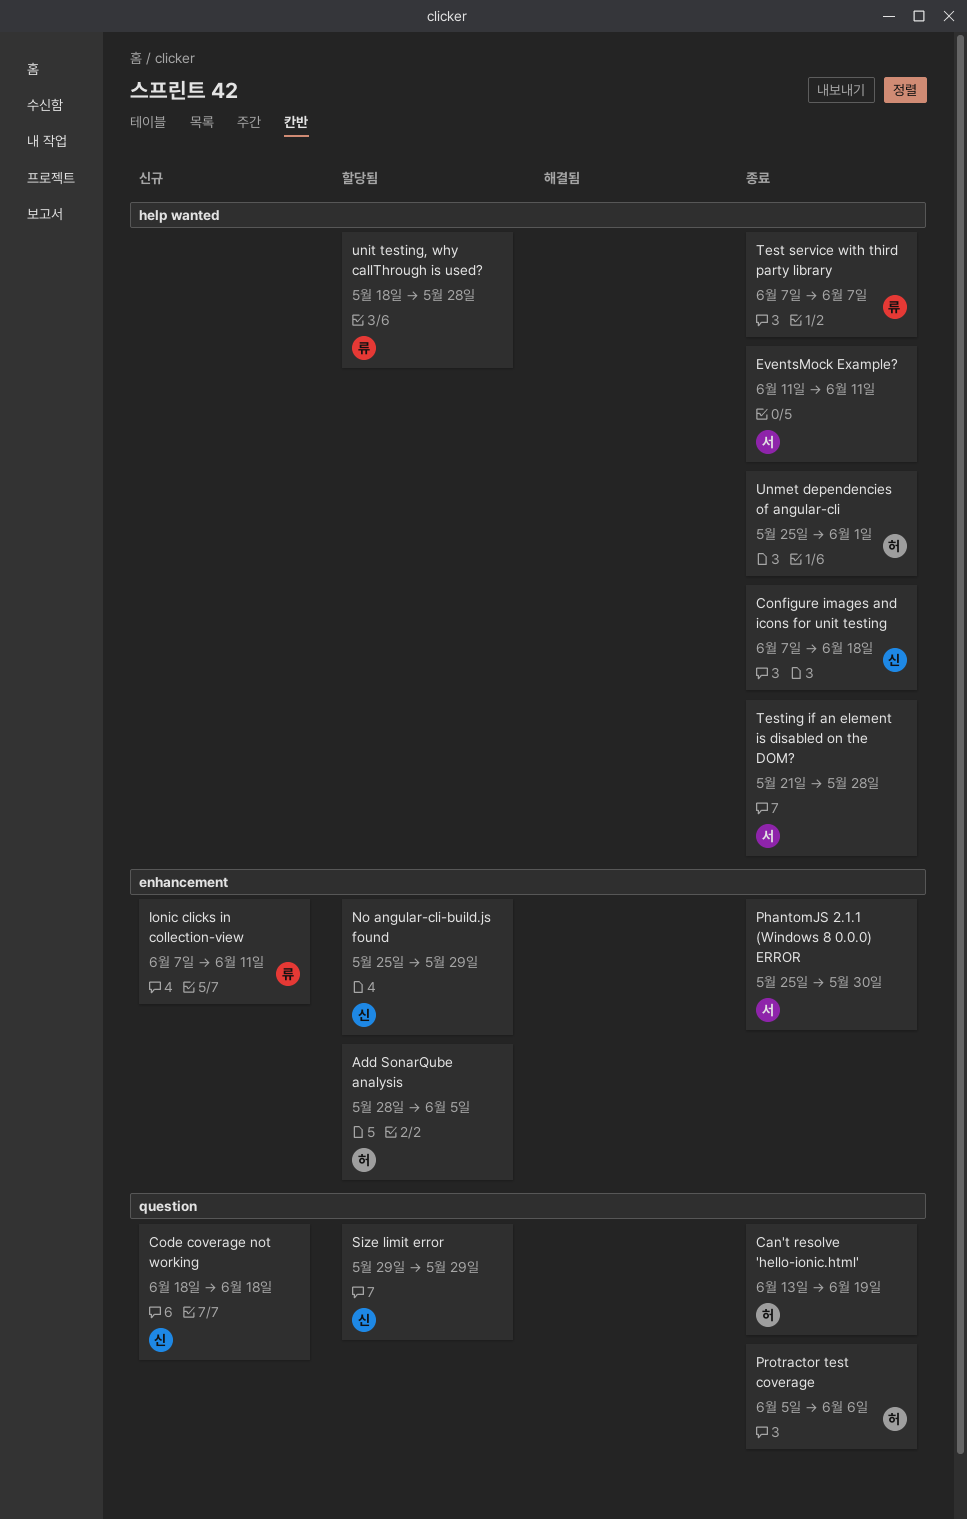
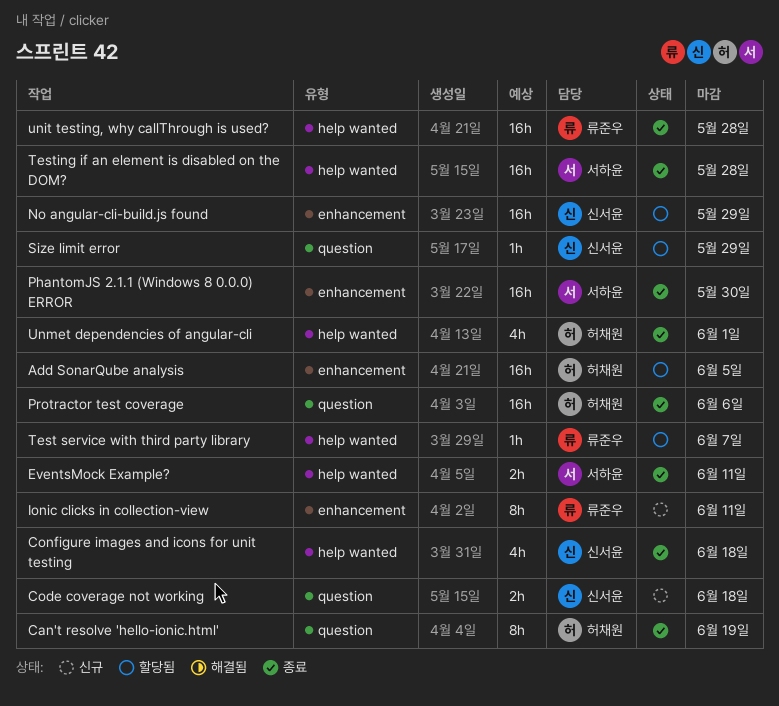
Test service with third party library, status: 종료 -> 할당됨
unit testing, why callThrough is used?, status: 할당됨 -> 종료

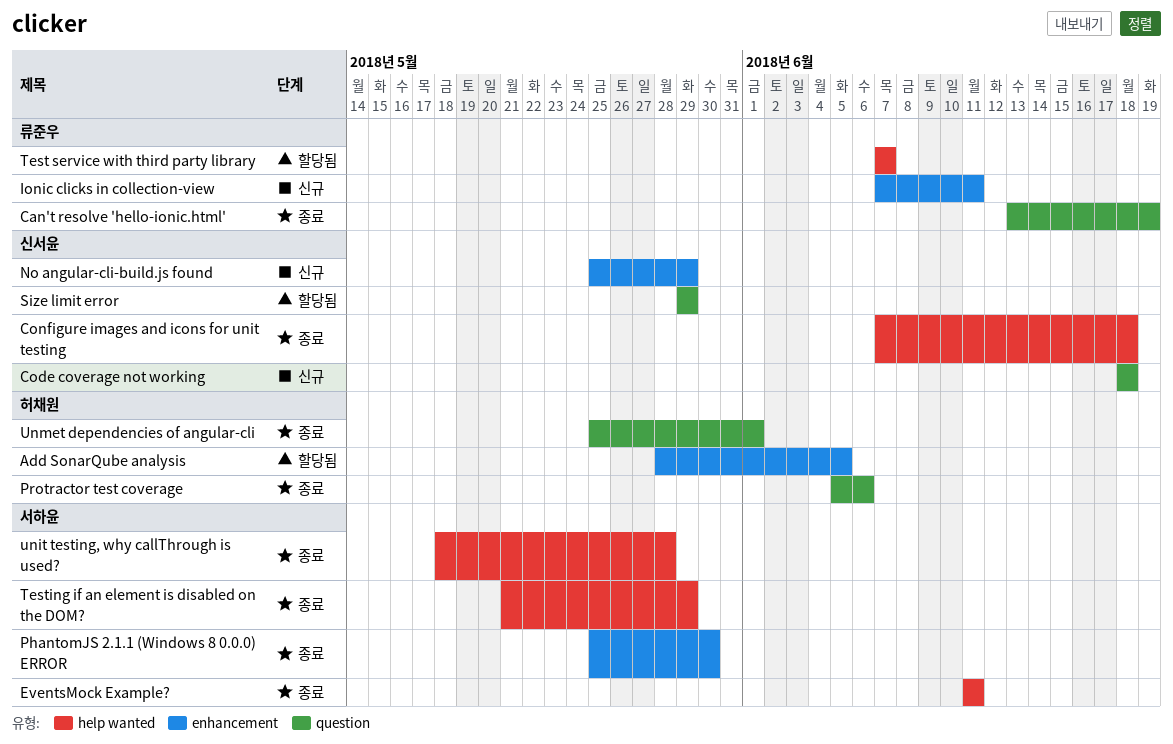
Can't resolve 'hello-ionic.html', owner: 허채원 -> 류준우
No angular-cli-build.js found, status: 할당됨 -> 신규
Testing if an element is disabled on the DOM?, due: May 28 -> May 29
unit testing, why callThrough is used?, owner: 류준우 -> 서하윤
Unmet dependencies of angular-cli, label: help wanted -> question

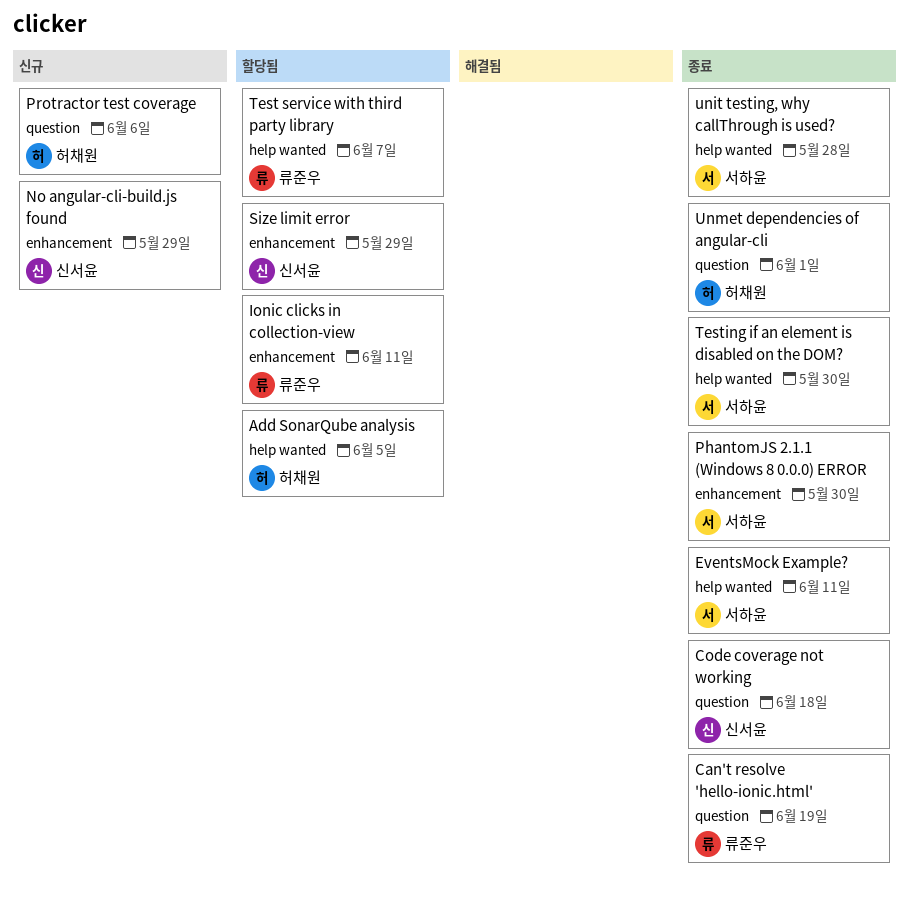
Add SonarQube analysis, label: enhancement -> help wanted
Code coverage not working, status: 신규 -> 종료
Configure images and icons for unit testing: present -> none
Ionic clicks in collection-view, status: 신규 -> 할당됨
Protractor test coverage, status: 종료 -> 신규
Size limit error, label: question -> enhancement
Testing if an element is disabled on the DOM?, due: May 29 -> May 30

